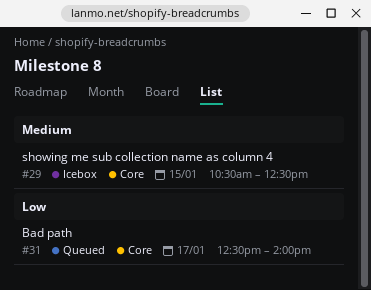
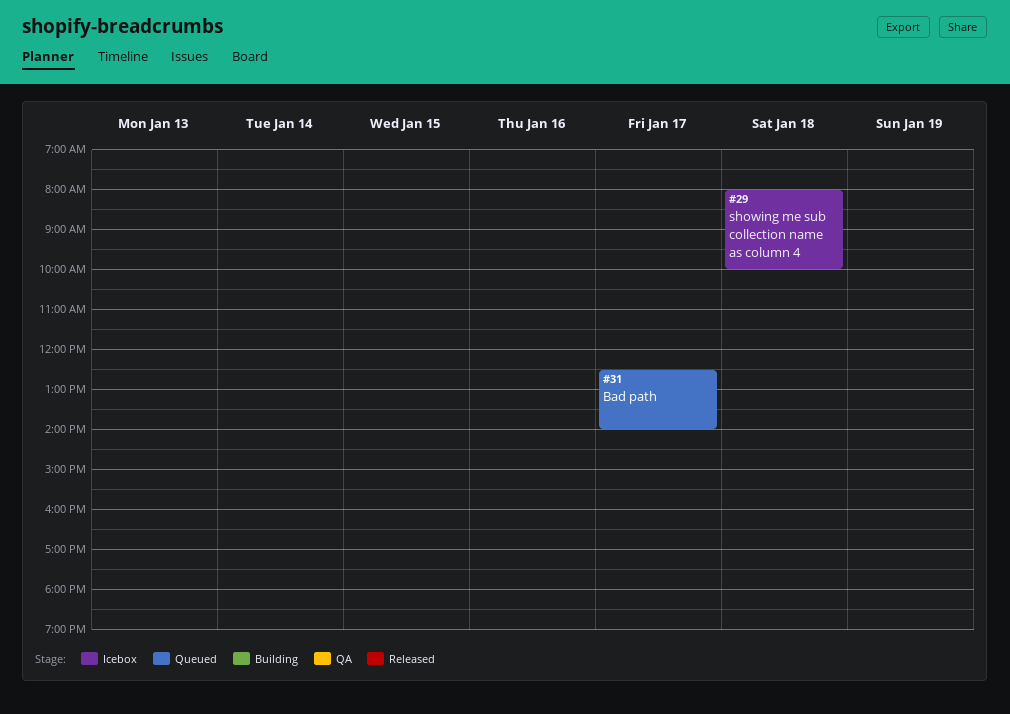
#29, day: Jan 15 -> Jan 18
#29, begins: 10:30 -> 08:00
#29, ends: 12:30 -> 10:00

